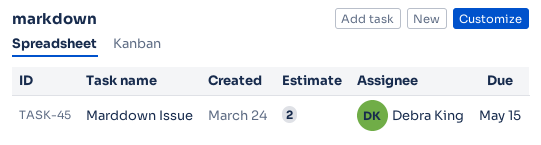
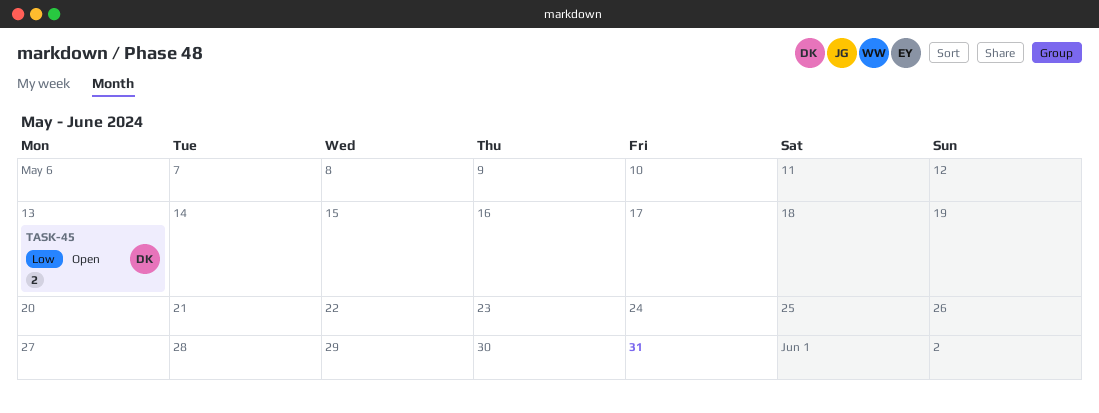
TASK-45, due: May 15 -> May 13

